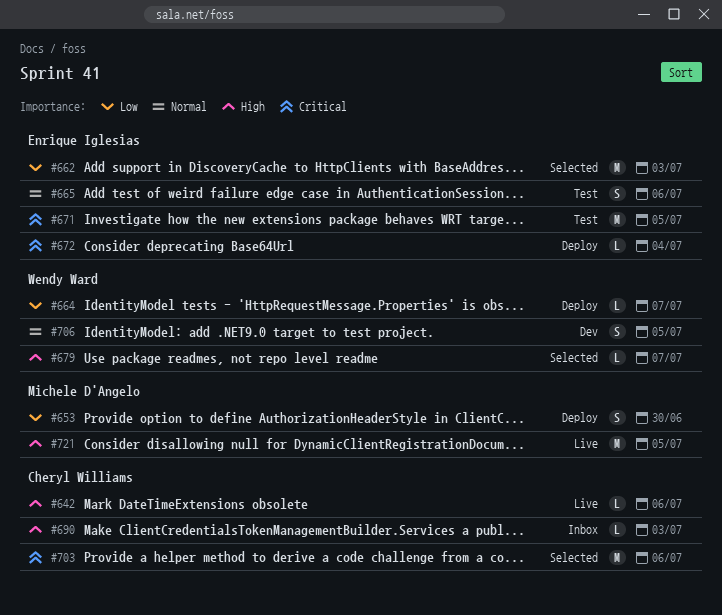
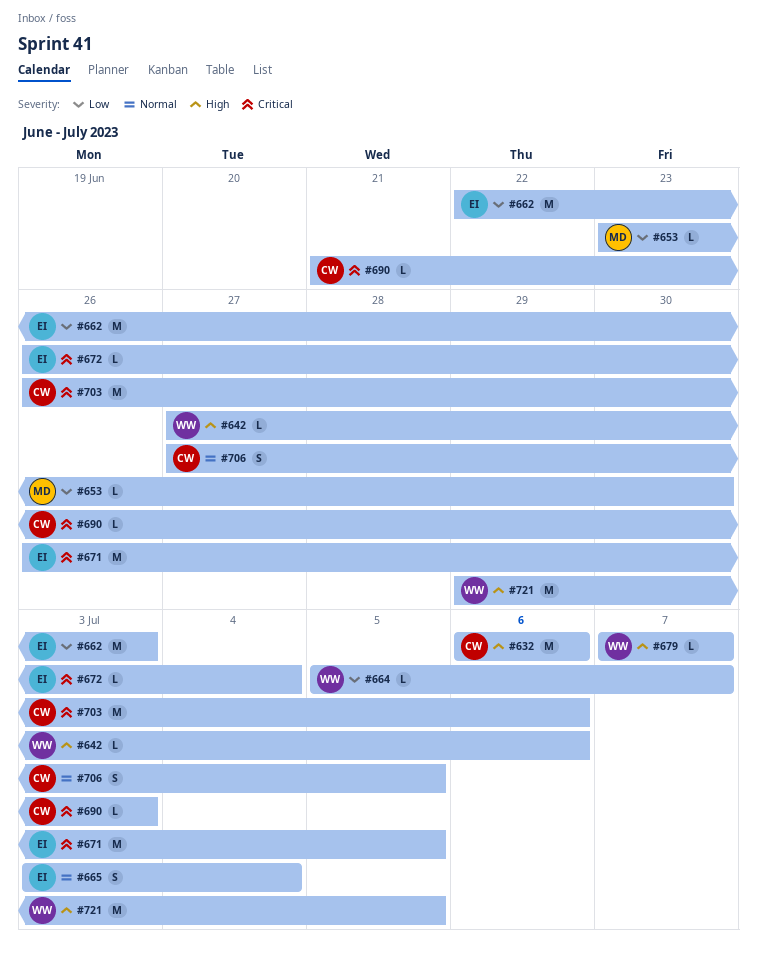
#632: none -> present
#642, owner: Cheryl Williams -> Wendy Ward
#653, estimate: S -> L
#665, due: Jul 6 -> Jul 4
#690, priority: High -> Critical
#706, owner: Wendy Ward -> Cheryl Williams
#721, owner: Michele D'Angelo -> Wendy Ward

